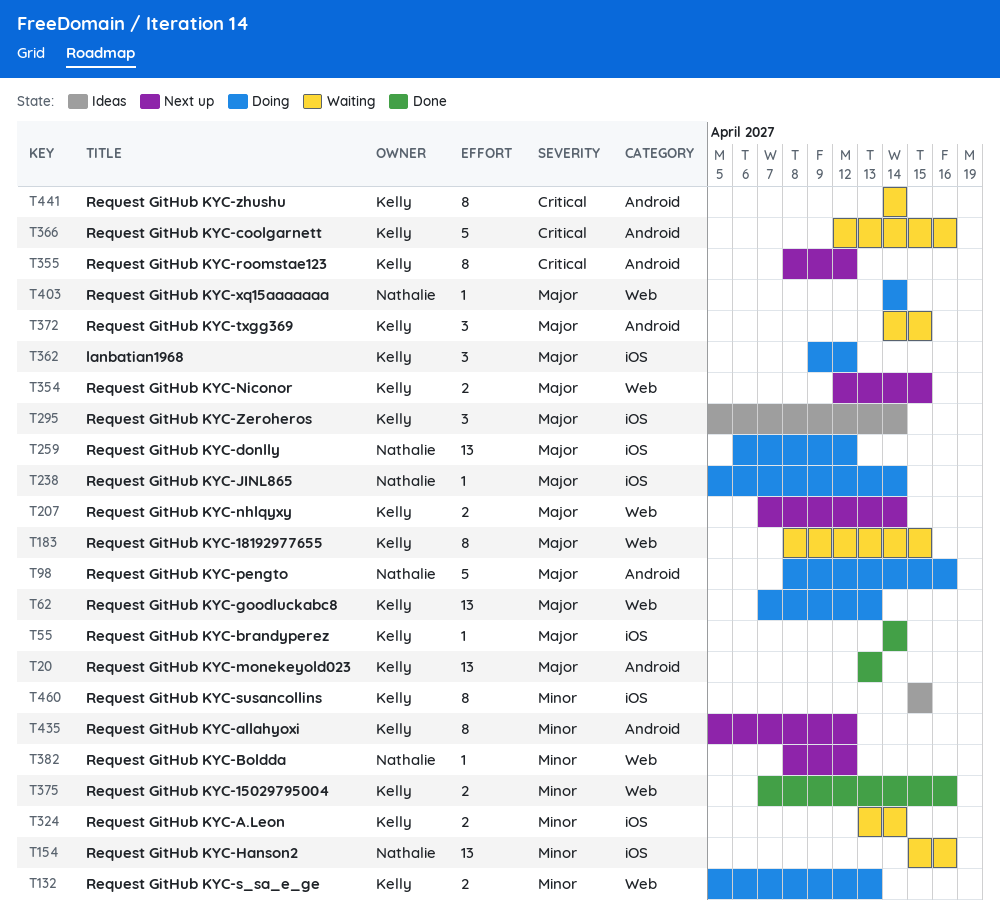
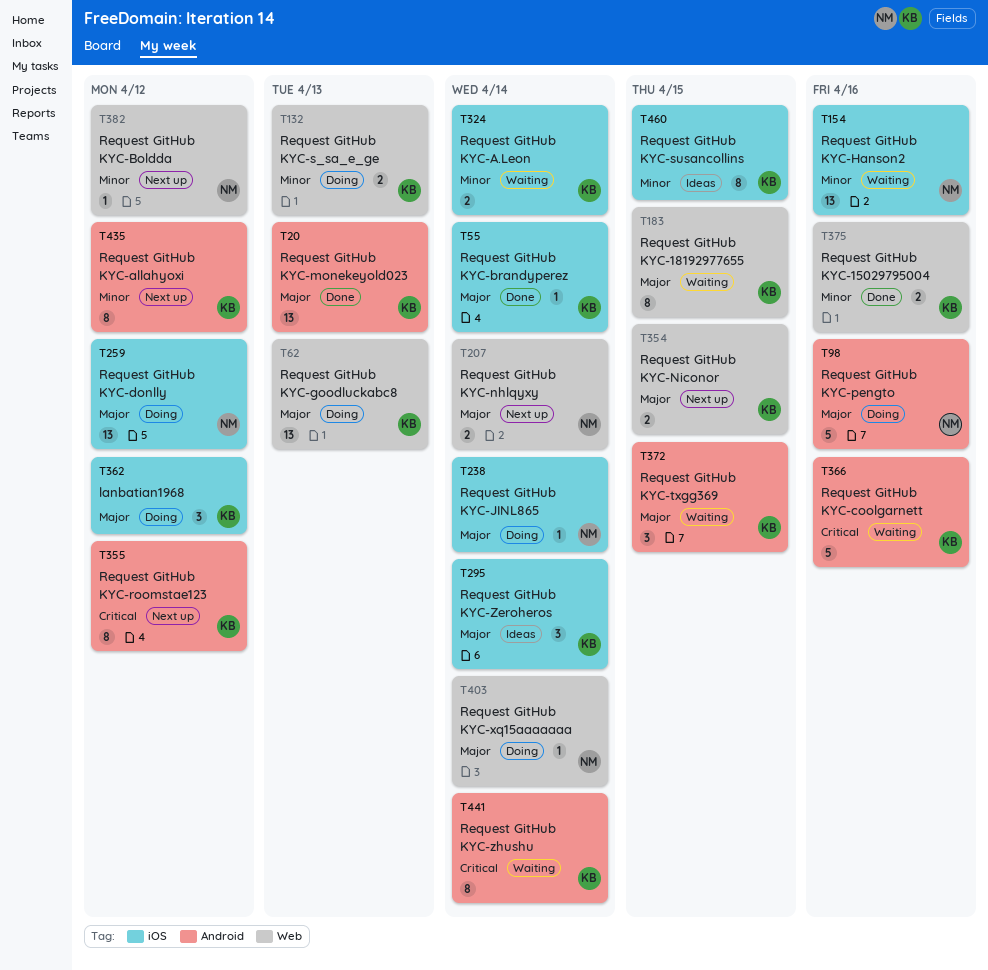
T207, owner: Kelly -> Nathalie

